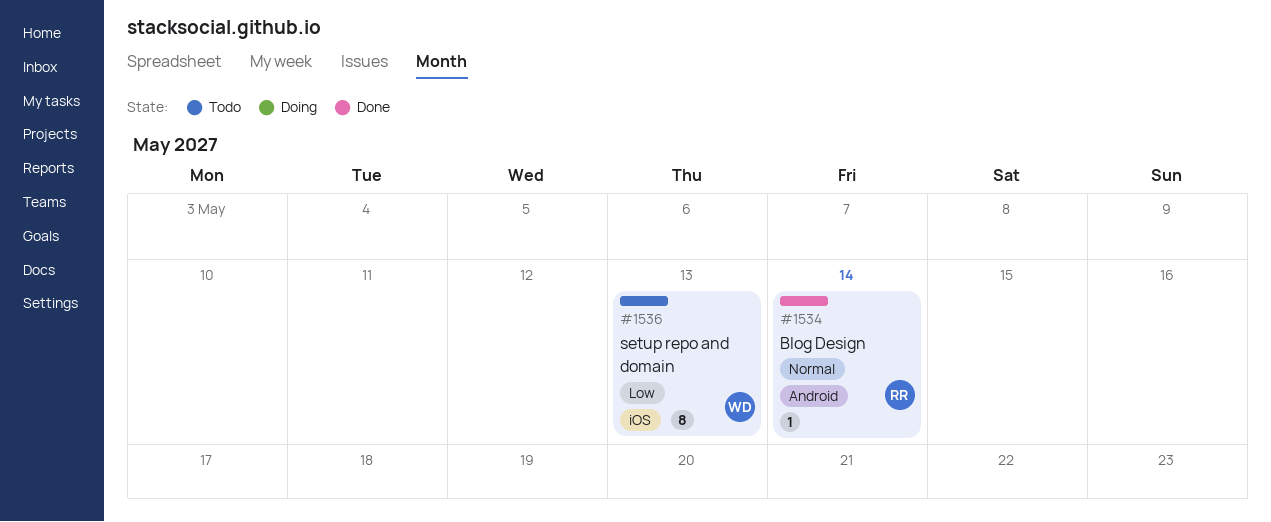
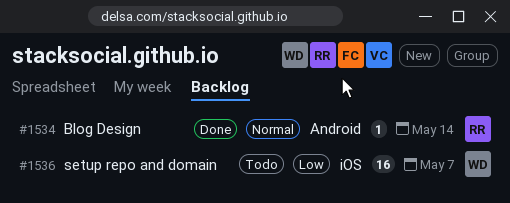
#1536, estimate: 8 -> 16
#1536, due: May 13 -> May 7

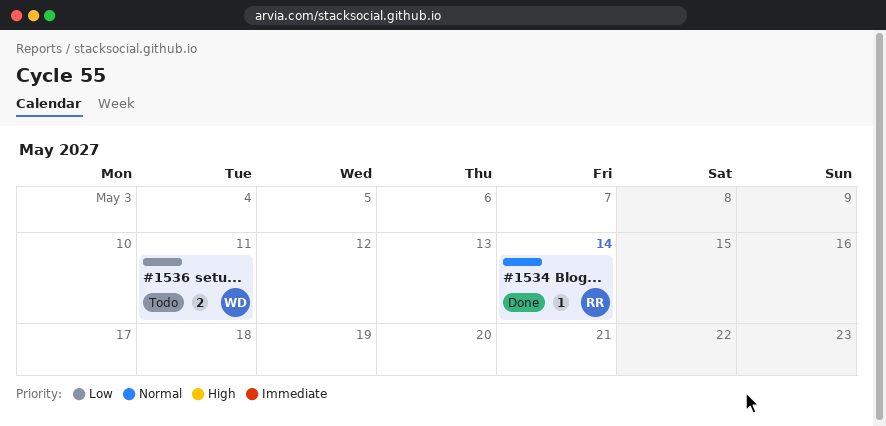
#1536, estimate: 16 -> 2
#1536, due: May 7 -> May 11

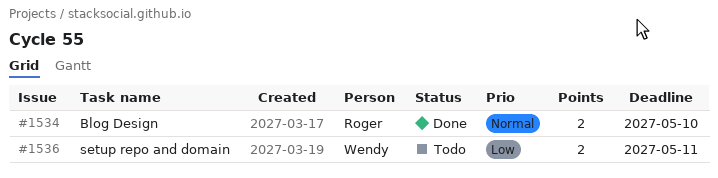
#1534, estimate: 1 -> 2
#1534, due: May 14 -> May 10

